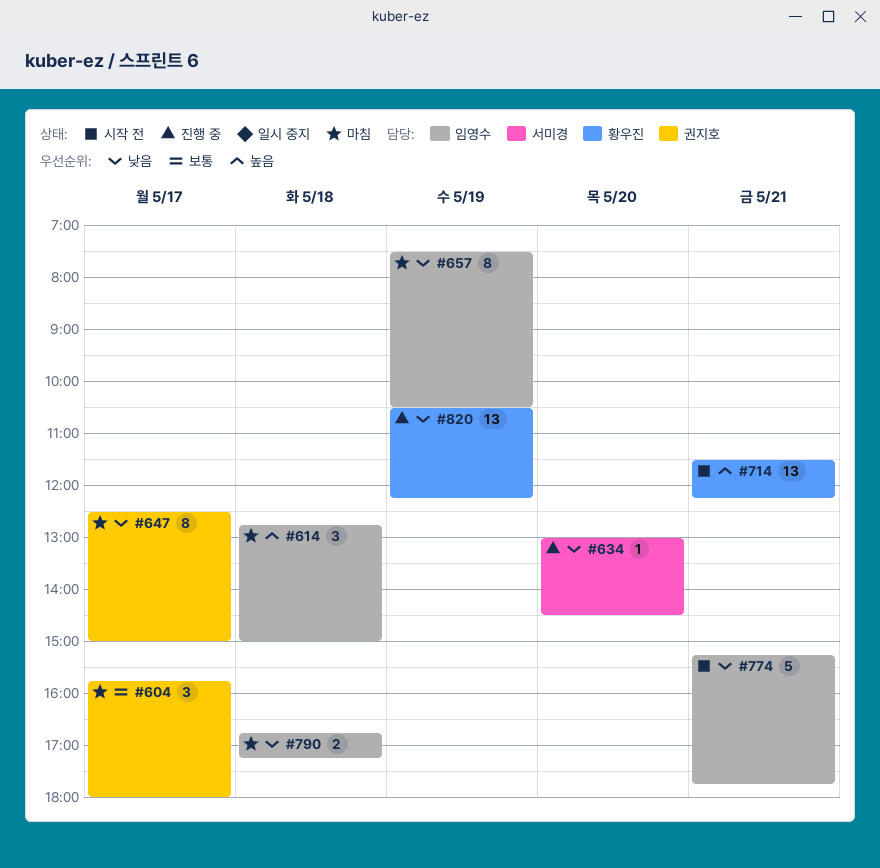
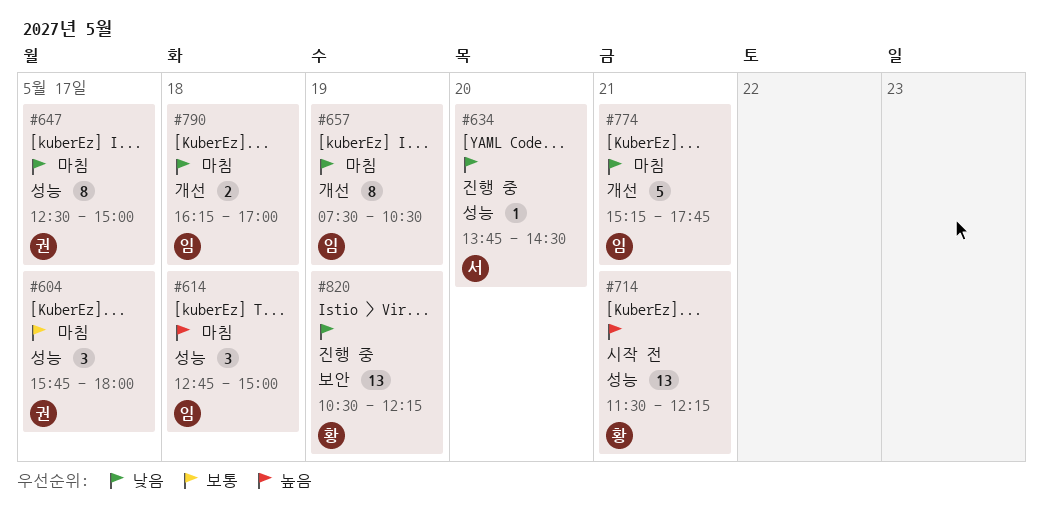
#634, begins: 13:00 -> 13:45
#774, status: 시작 전 -> 마침
#790, begins: 16:45 -> 16:15
#790, ends: 17:15 -> 17:00

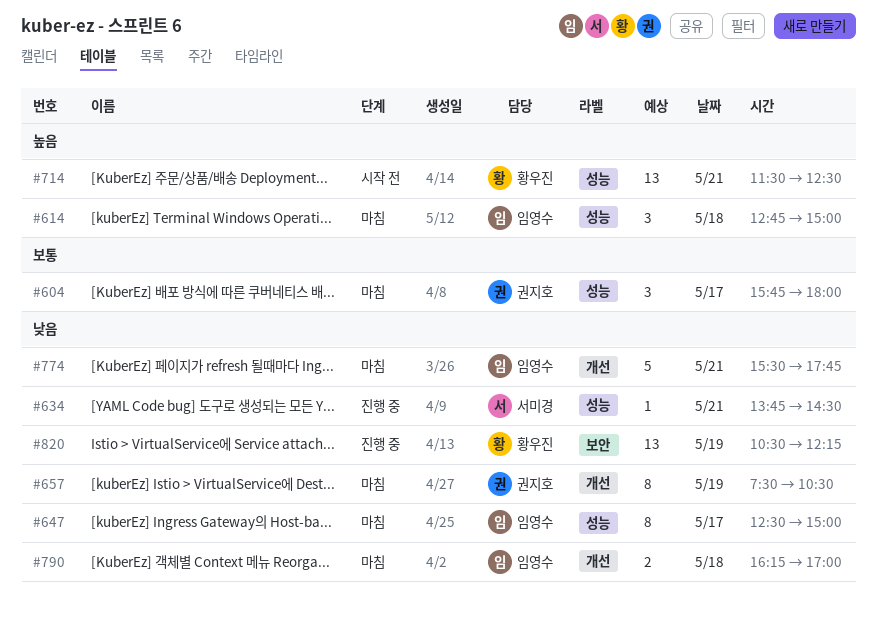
#634, day: May 20 -> May 21
#647, owner: 권지호 -> 임영수
#657, owner: 임영수 -> 권지호
#714, ends: 12:15 -> 12:30
#774, begins: 15:15 -> 15:30

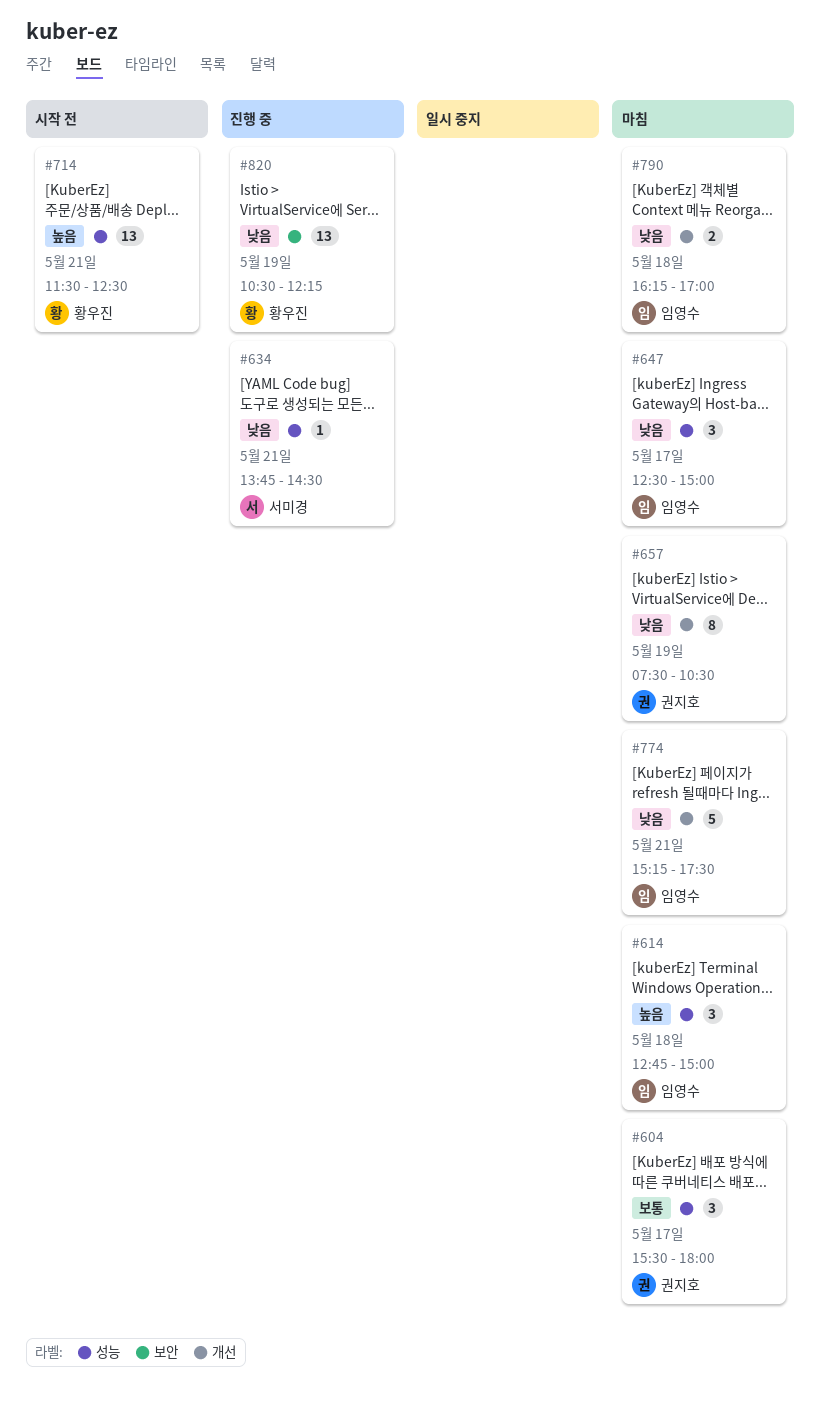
#604, begins: 15:45 -> 15:30
#647, estimate: 8 -> 3
#774, begins: 15:30 -> 15:15
#774, ends: 17:45 -> 17:30

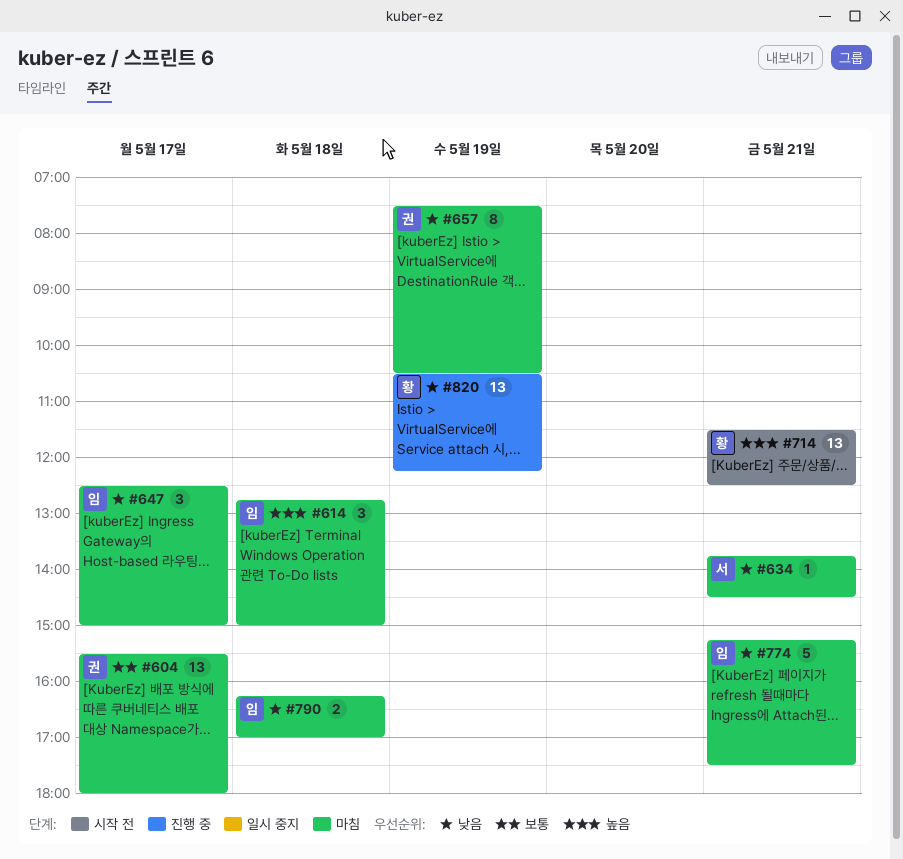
#604, estimate: 3 -> 13
#634, status: 진행 중 -> 마침

